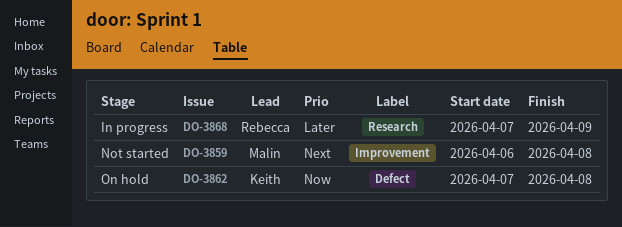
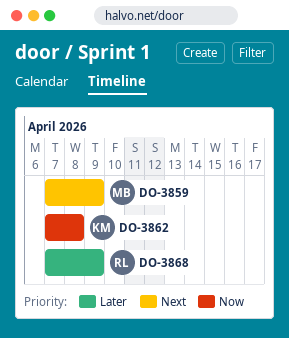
DO-3859, start: Apr 6 -> Apr 7
DO-3859, due: Apr 8 -> Apr 9

